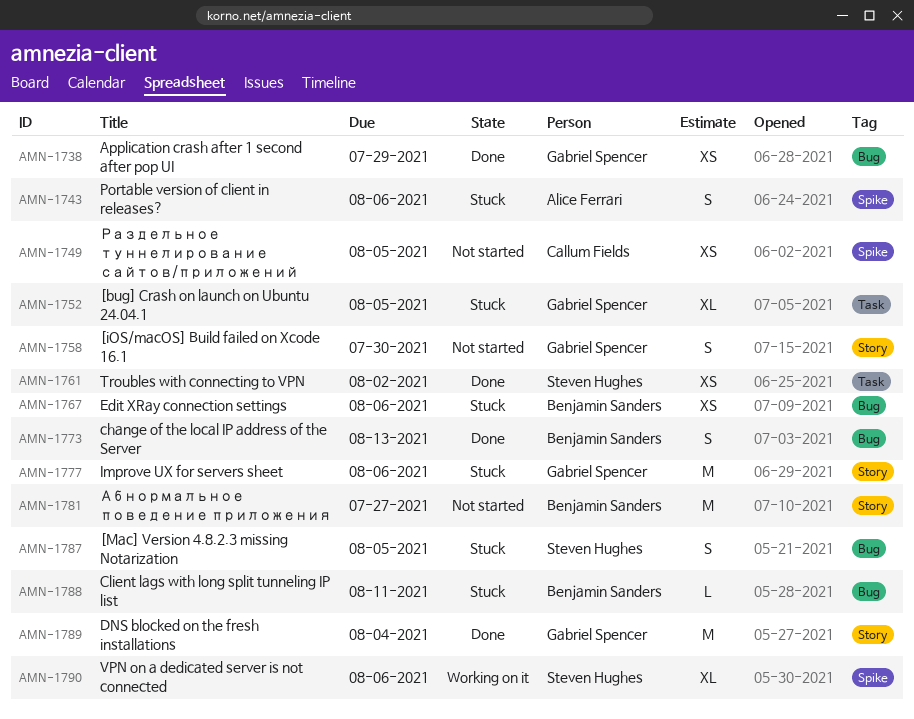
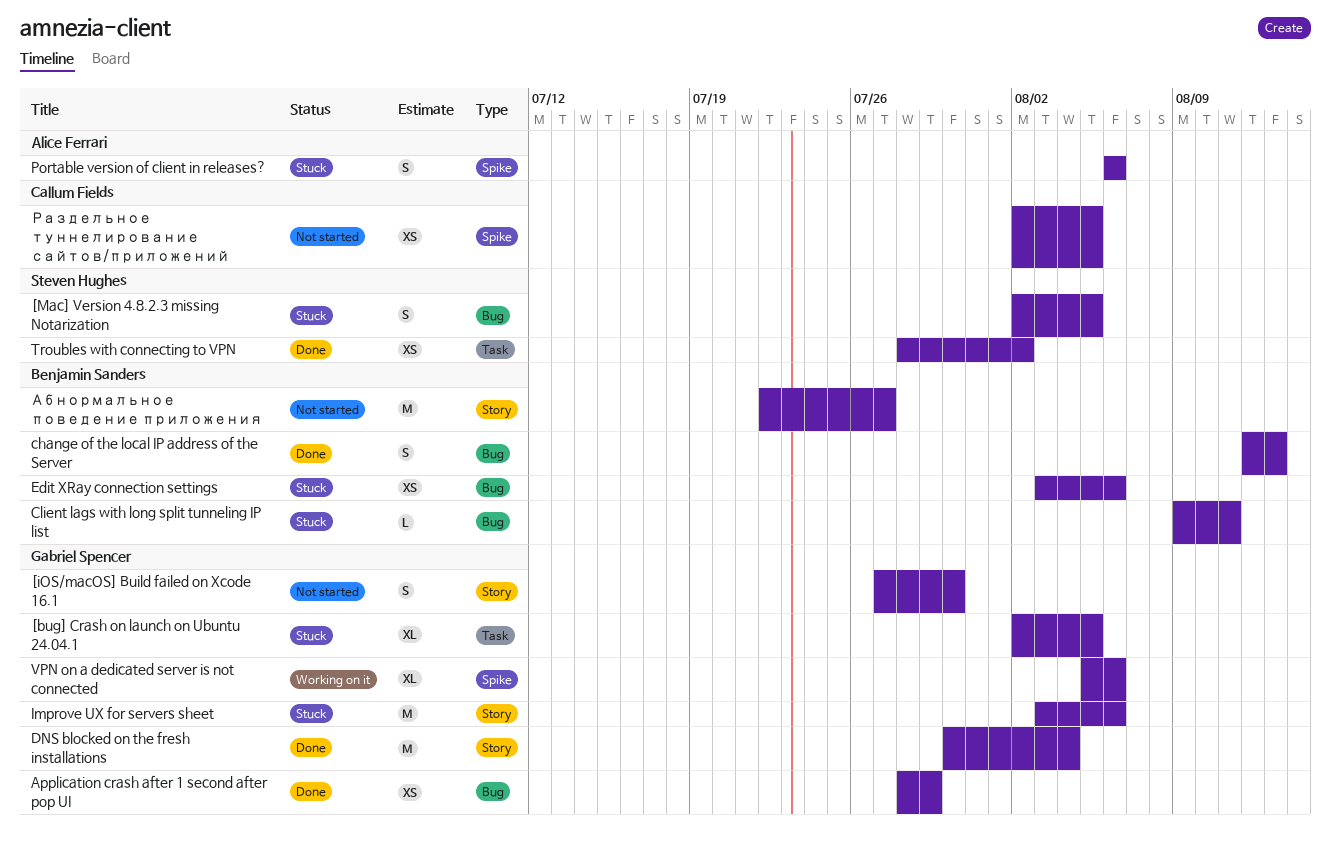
VPN on a dedicated server is not connected, owner: Steven Hughes -> Gabriel Spencer

